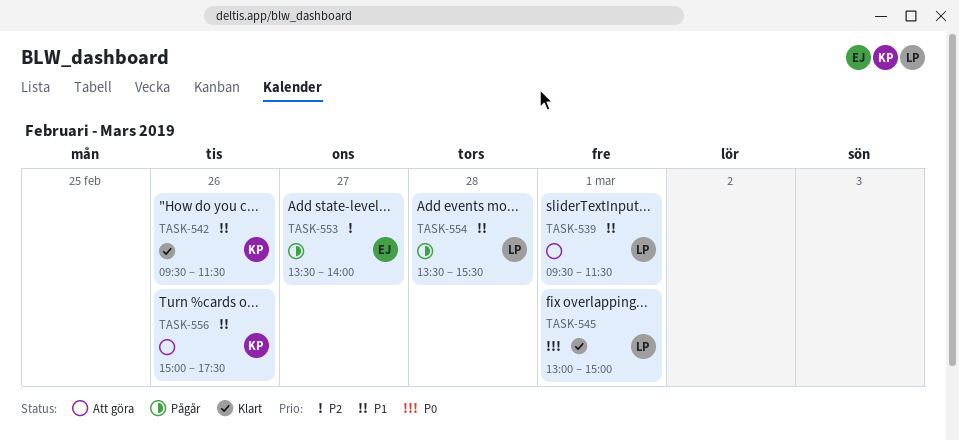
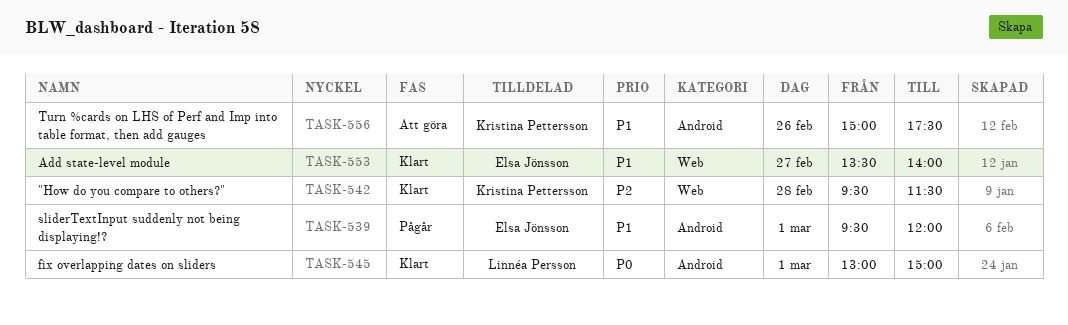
TASK-539, status: Att göra -> Pågår
TASK-539, owner: Linnéa Persson -> Elsa Jönsson
TASK-539, ends: 11:30 -> 12:00
TASK-542, priority: P1 -> P2
TASK-542, day: Feb 26 -> Feb 28
TASK-553, status: Pågår -> Klart
TASK-553, priority: P2 -> P1
TASK-554: present -> none

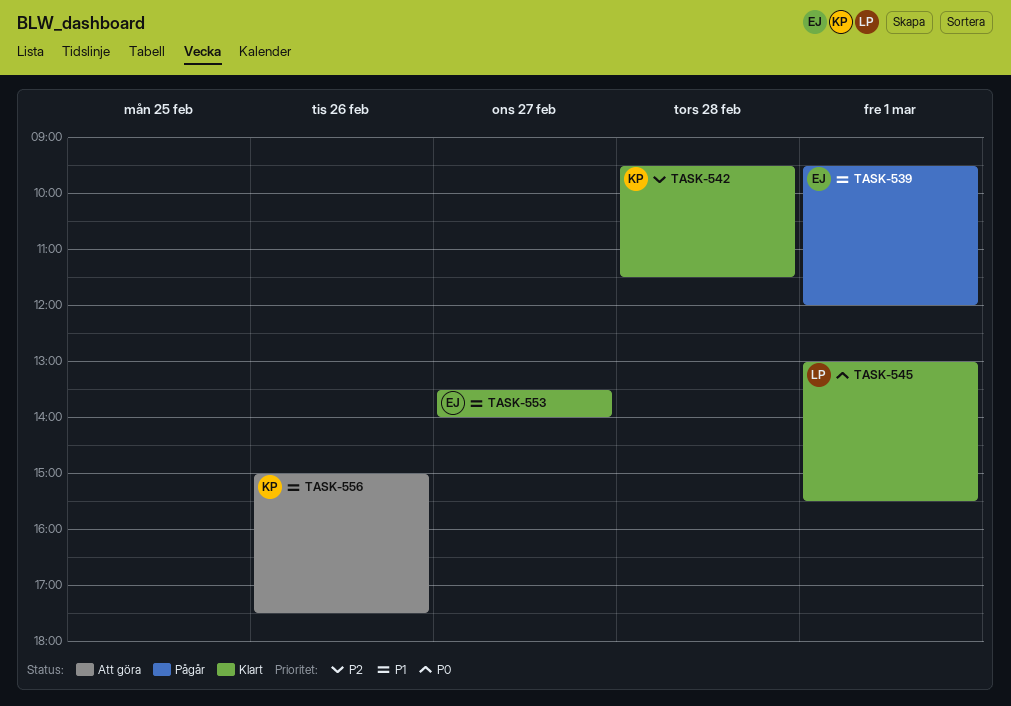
TASK-545, ends: 15:00 -> 15:30

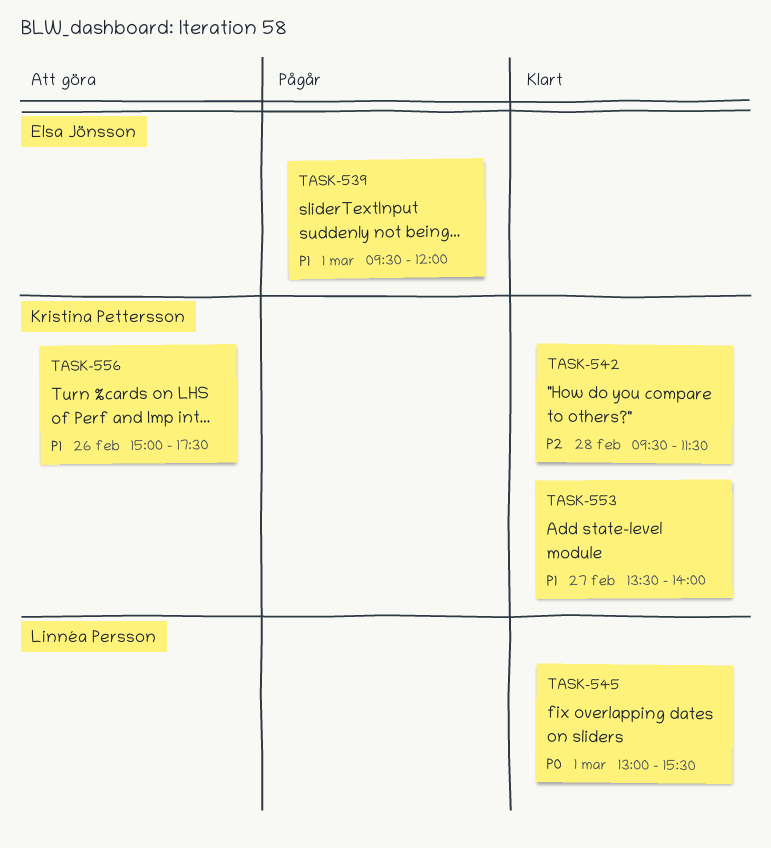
TASK-553, owner: Elsa Jönsson -> Kristina Pettersson

